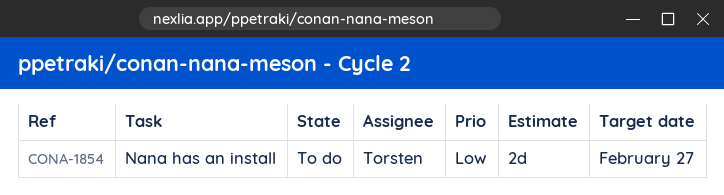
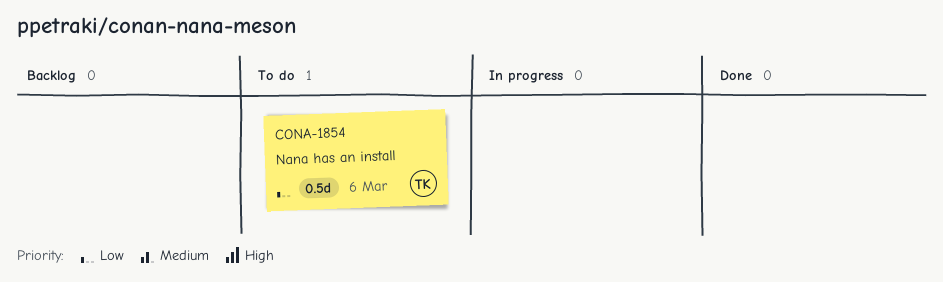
CONA-1854, estimate: 2d -> 0.5d
CONA-1854, due: Feb 27 -> Mar 6

